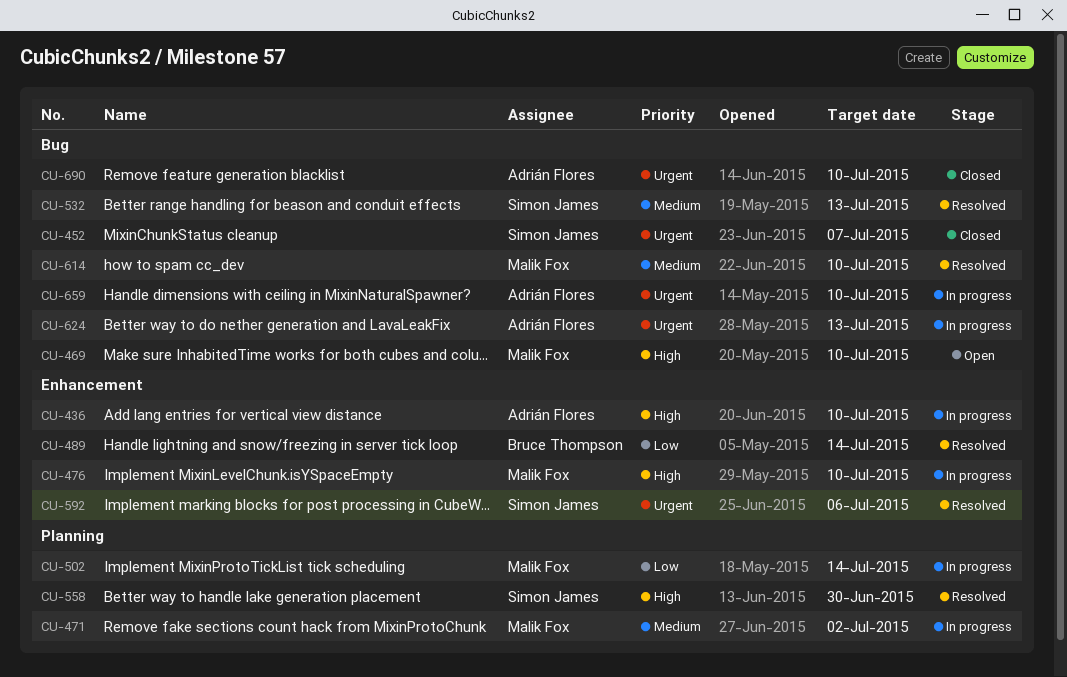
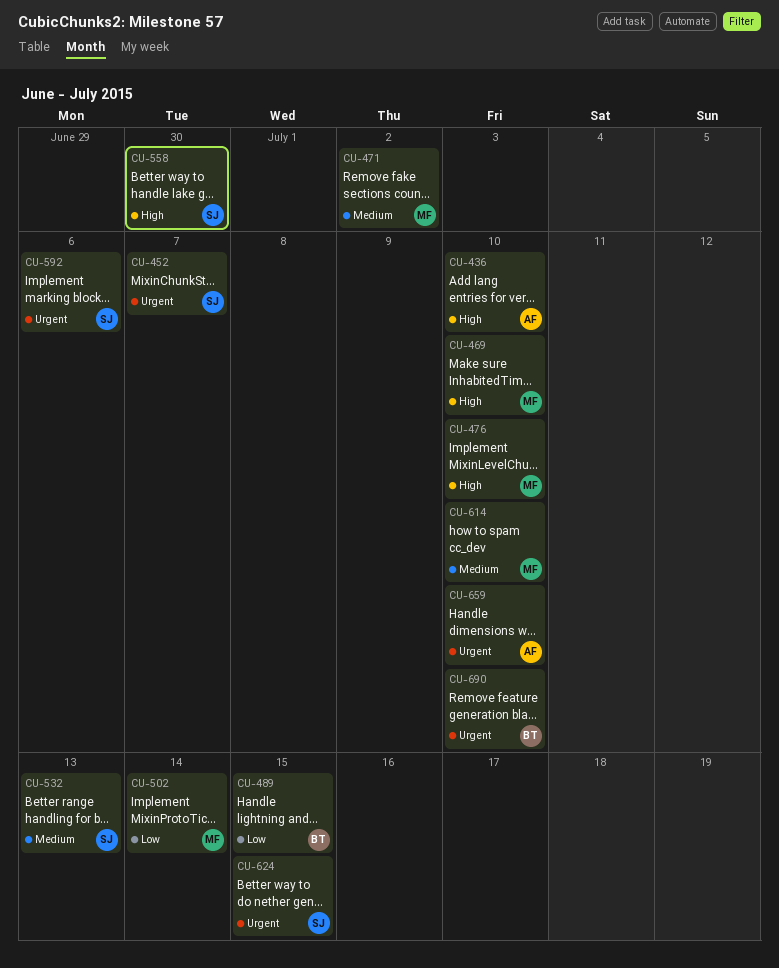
CU-489, due: Jul 14 -> Jul 15
CU-624, owner: Adrián Flores -> Simon James
CU-624, due: Jul 13 -> Jul 15
CU-690, owner: Adrián Flores -> Bruce Thompson

